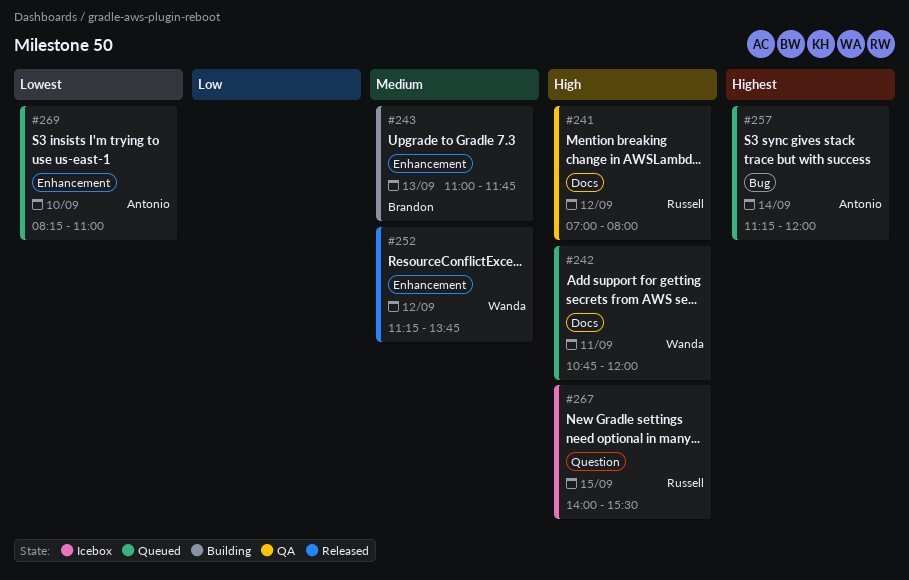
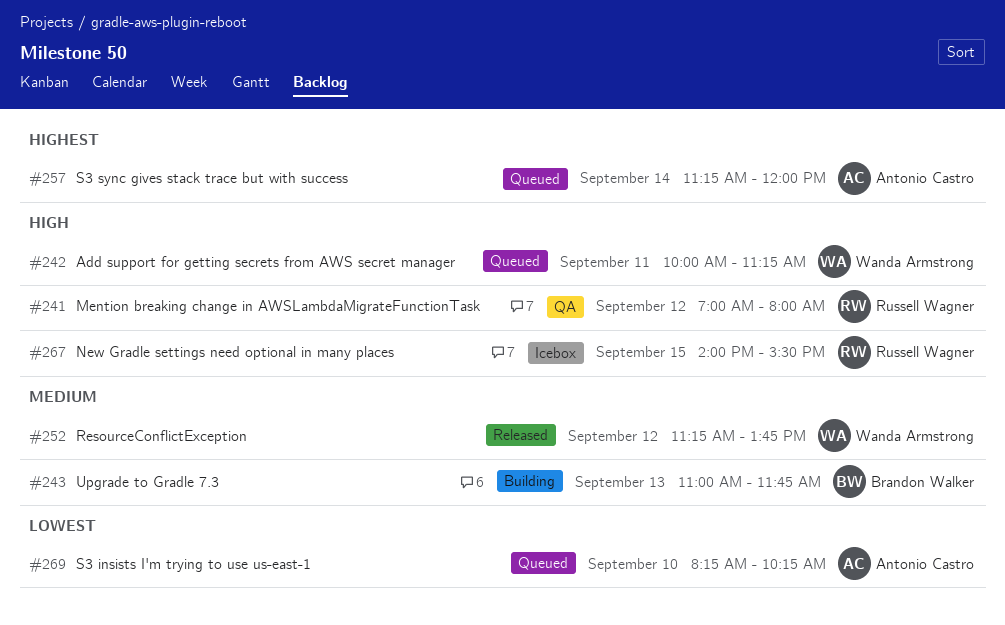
#242, begins: 10:45 -> 10:00
#242, ends: 12:00 -> 11:15
#269, ends: 11:00 -> 10:15

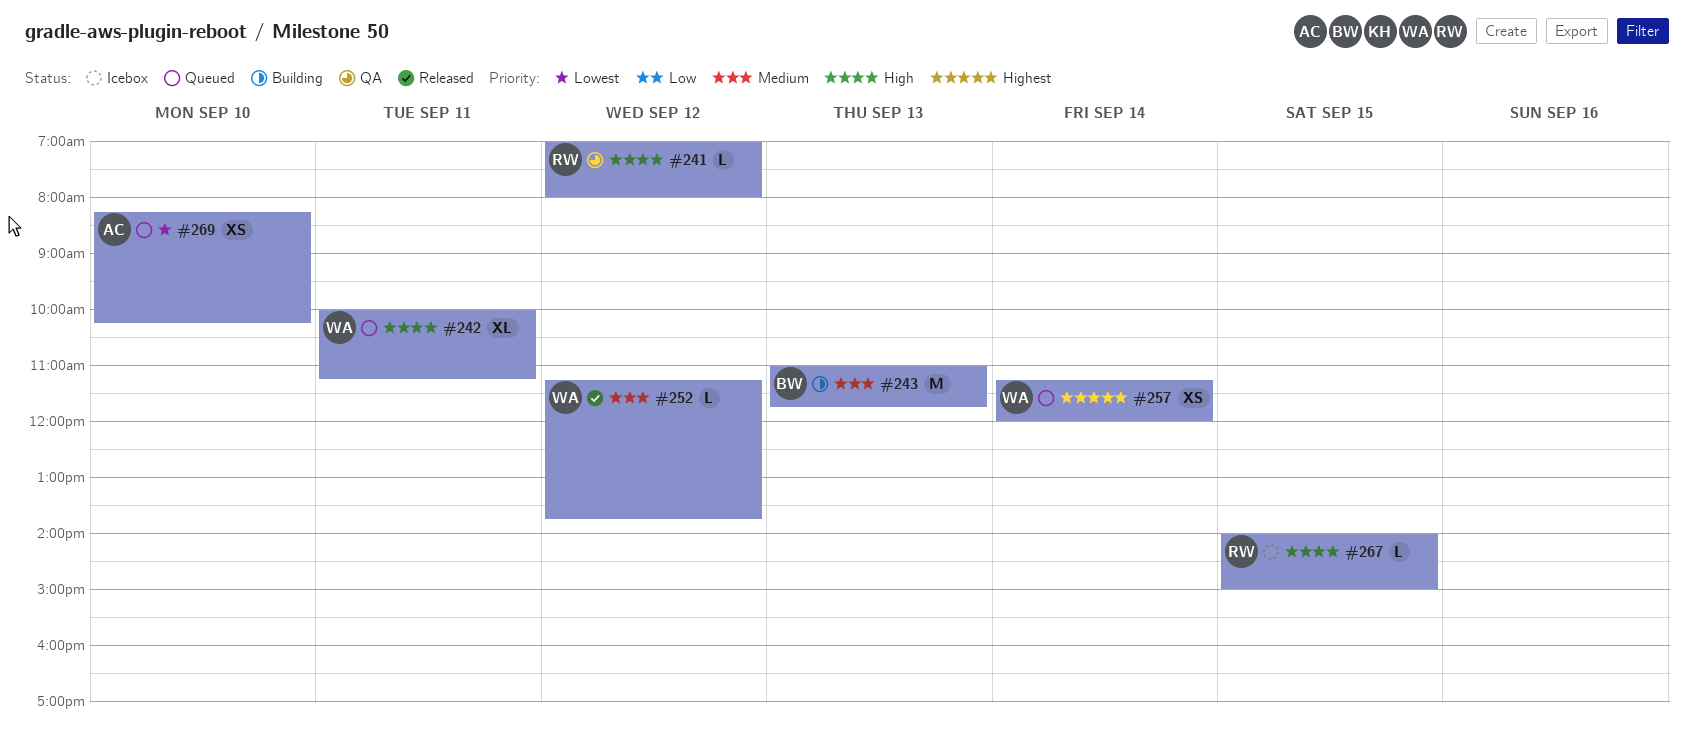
#257, owner: Antonio Castro -> Wanda Armstrong
#267, ends: 15:30 -> 15:00

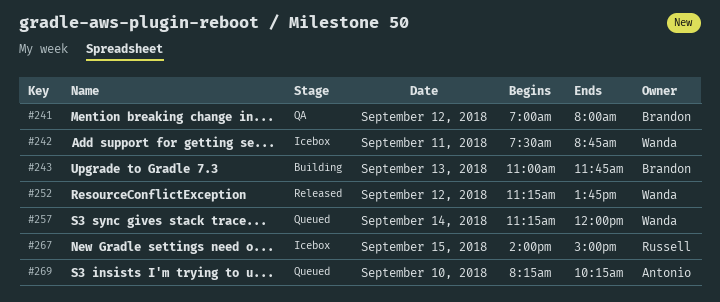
#241, owner: Russell -> Brandon
#242, status: Queued -> Icebox
#242, begins: 10:00 -> 07:30
#242, ends: 11:15 -> 08:45

